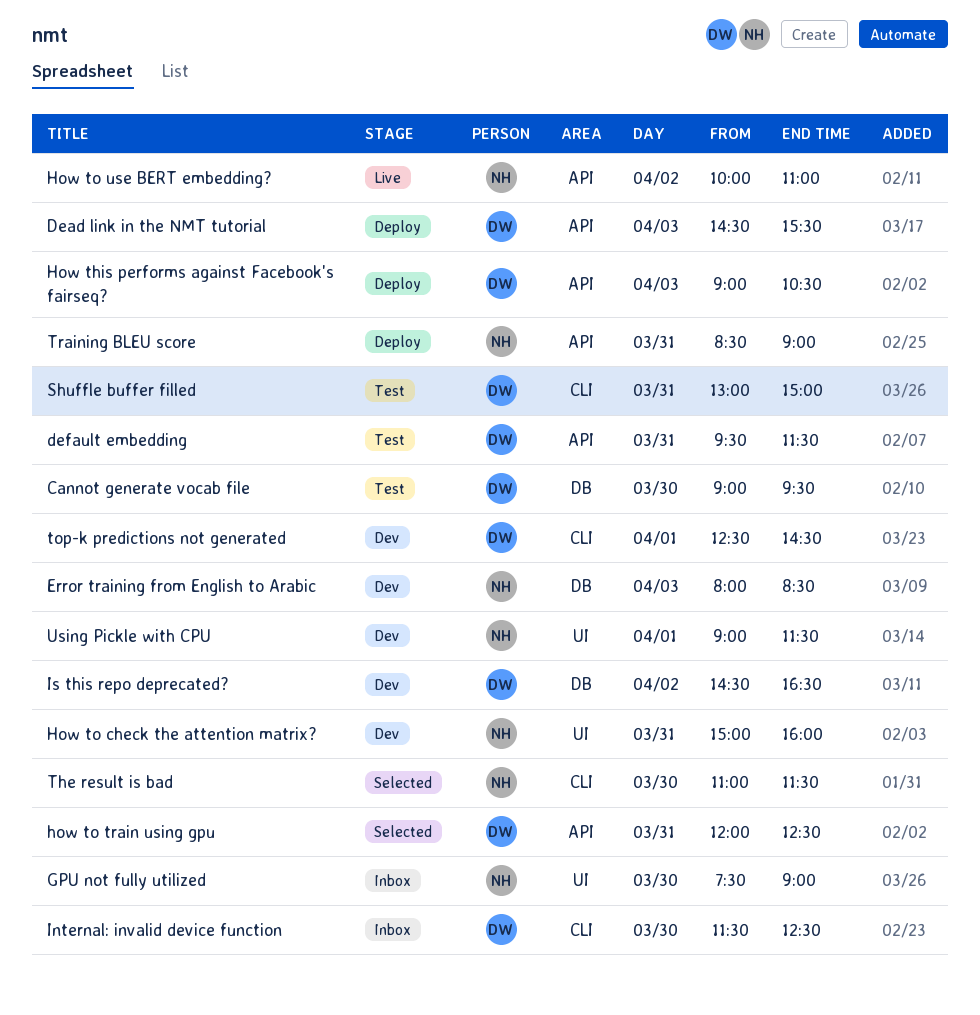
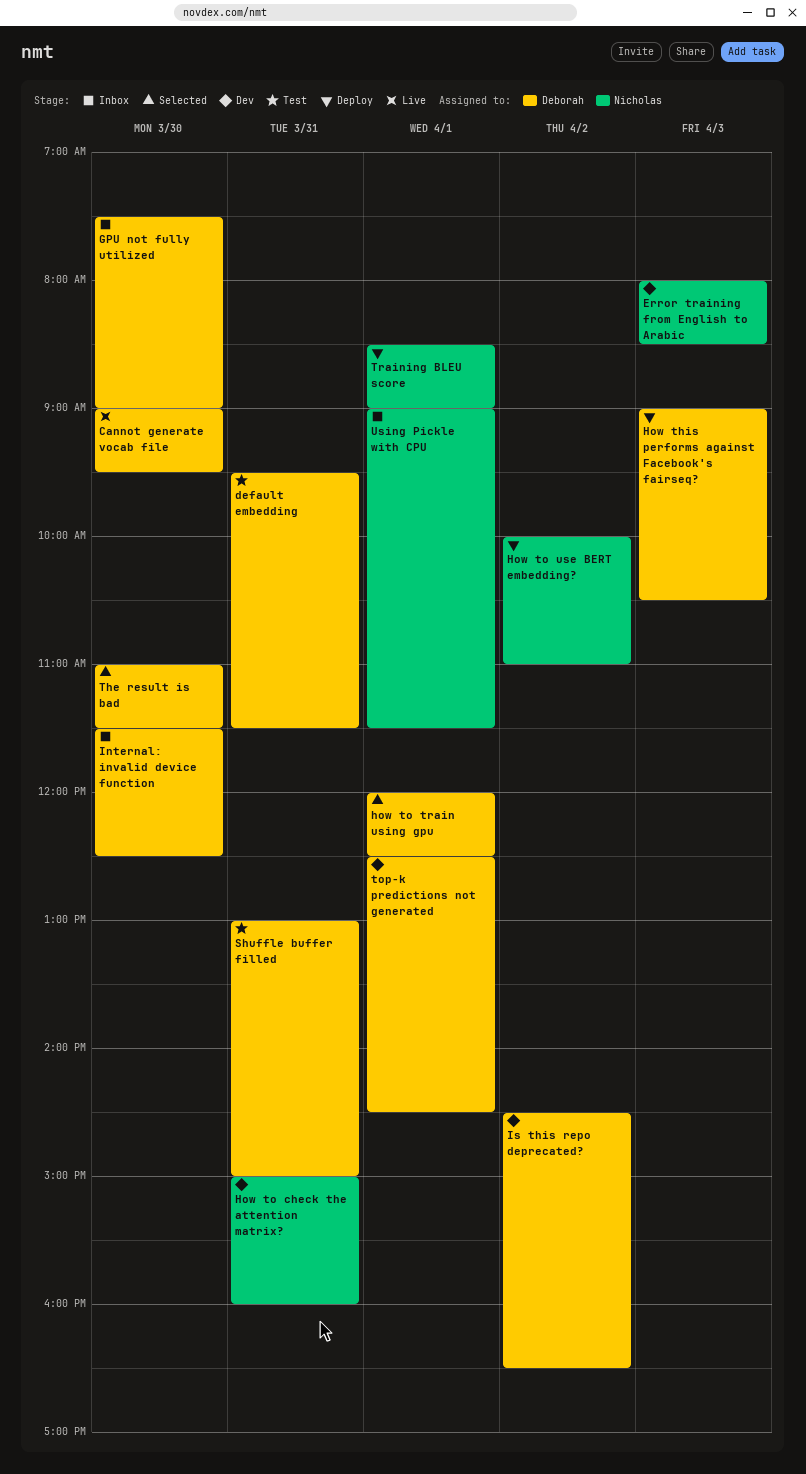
Cannot generate vocab file, status: Test -> Live
Dead link in the NMT tutorial: present -> none
GPU not fully utilized, owner: Nicholas -> Deborah
how to train using gpu, day: Mar 31 -> Apr 1
How to use BERT embedding?, status: Live -> Deploy
The result is bad, owner: Nicholas -> Deborah
Training BLEU score, day: Mar 31 -> Apr 1
Using Pickle with CPU, status: Dev -> Inbox

